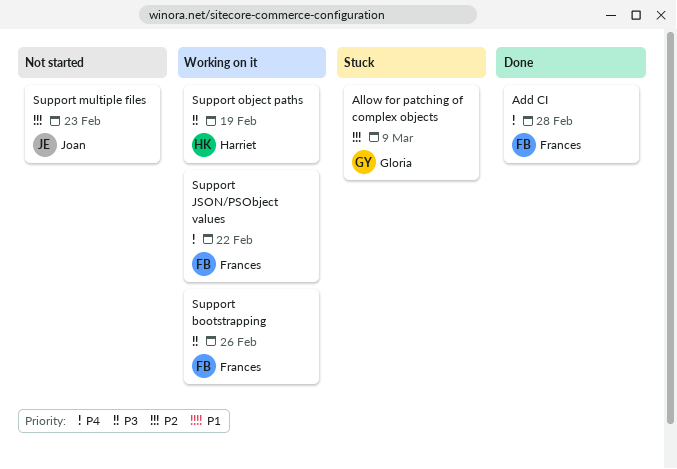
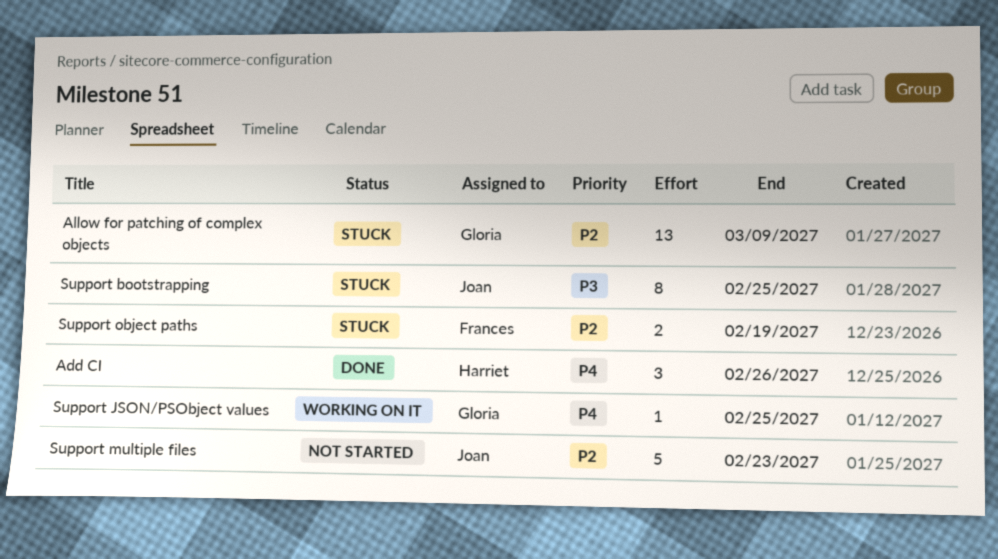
Add CI, owner: Frances -> Harriet
Add CI, due: Feb 28 -> Feb 26
Support bootstrapping, status: Working on it -> Stuck
Support bootstrapping, owner: Frances -> Joan
Support bootstrapping, due: Feb 26 -> Feb 25
Support JSON/PSObject values, owner: Frances -> Gloria
Support JSON/PSObject values, due: Feb 22 -> Feb 25
Support object paths, status: Working on it -> Stuck
Support object paths, owner: Harriet -> Frances
Support object paths, priority: P3 -> P2

